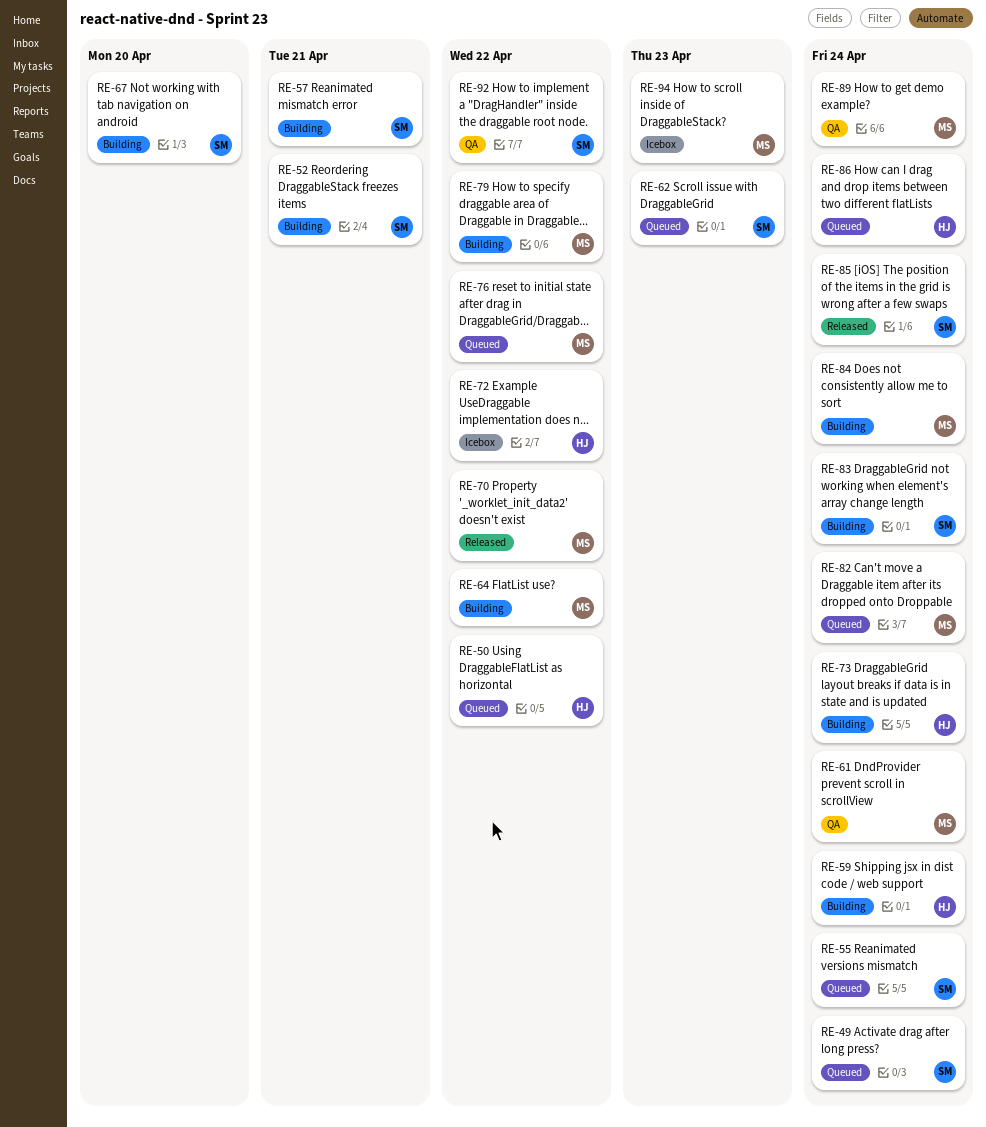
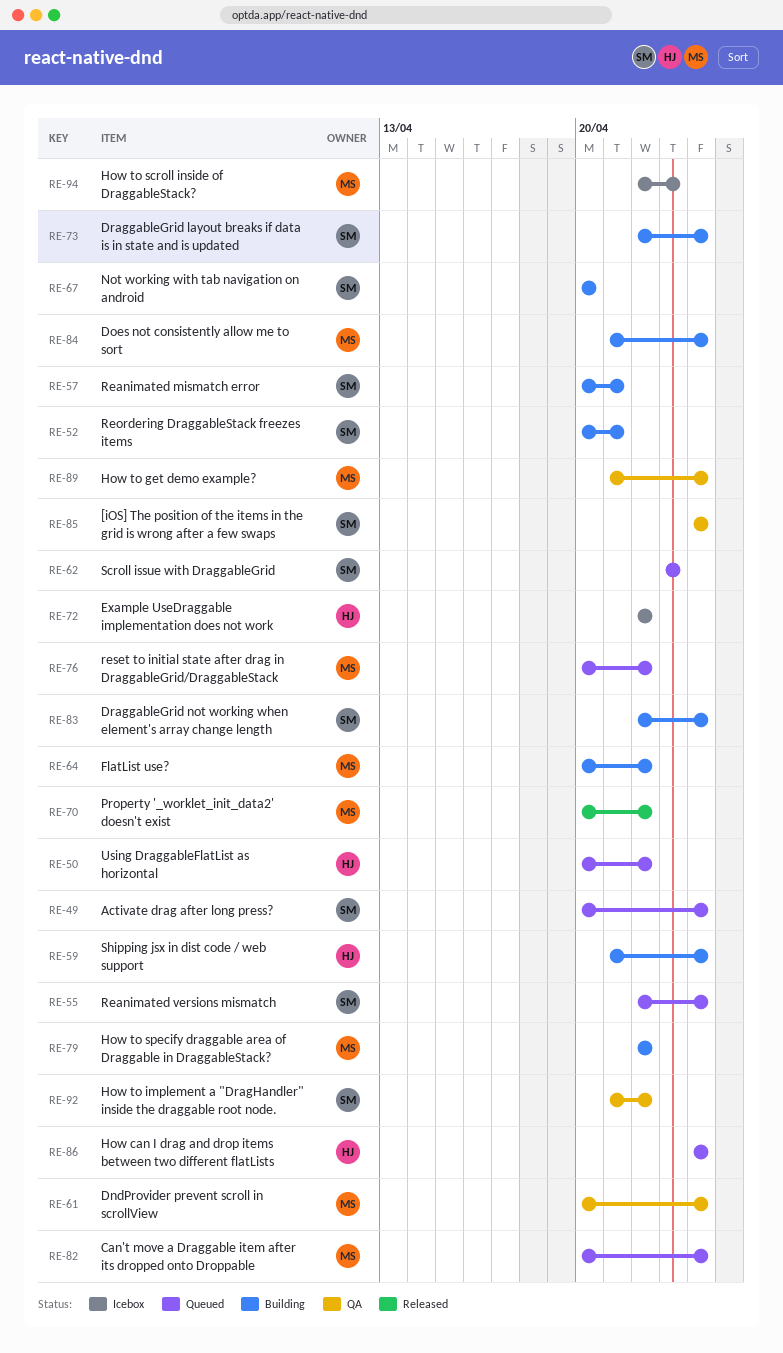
RE-73, owner: HJ -> SM
RE-85, status: Released -> QA

